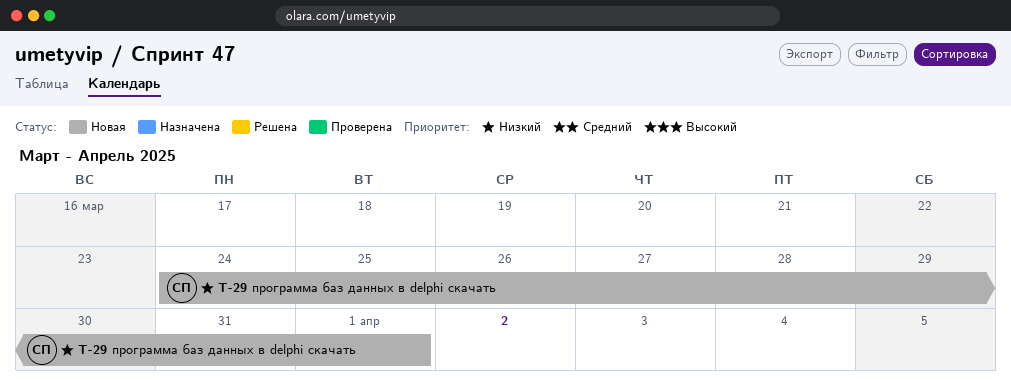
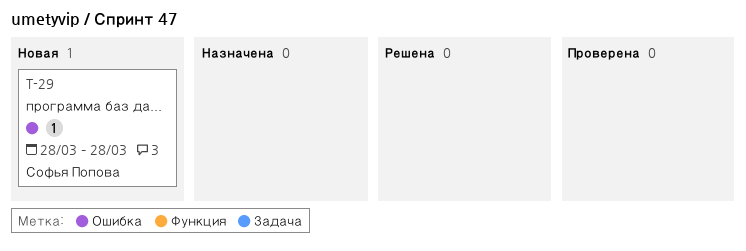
T-29, start: Mar 24 -> Mar 28
T-29, due: Apr 1 -> Mar 28

